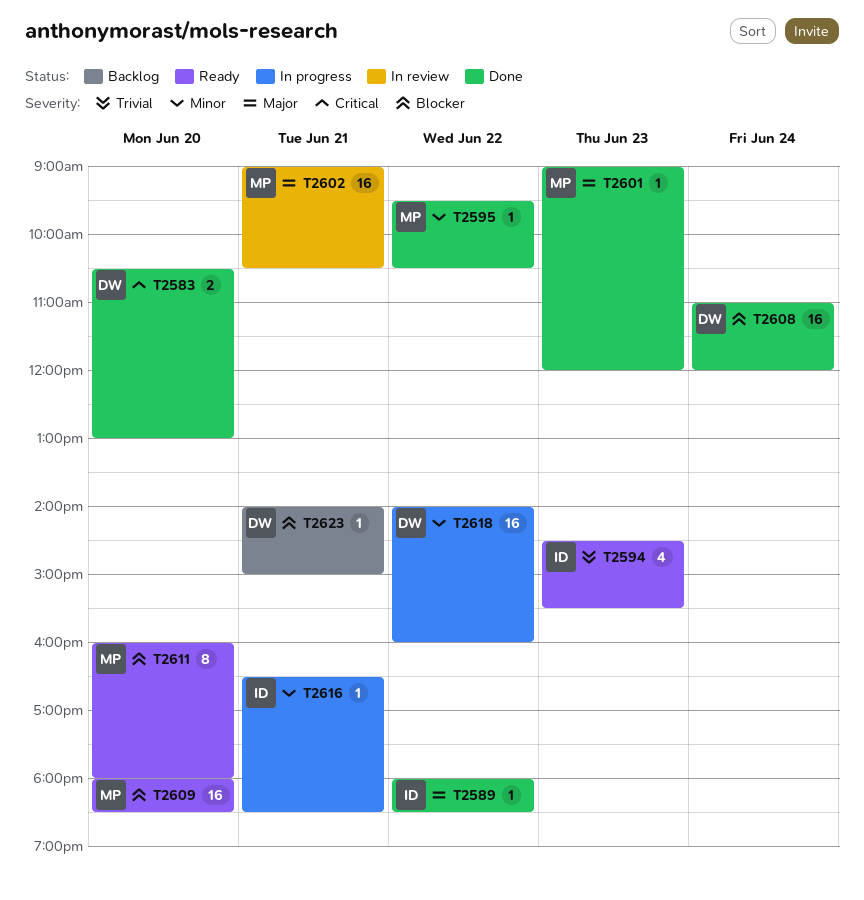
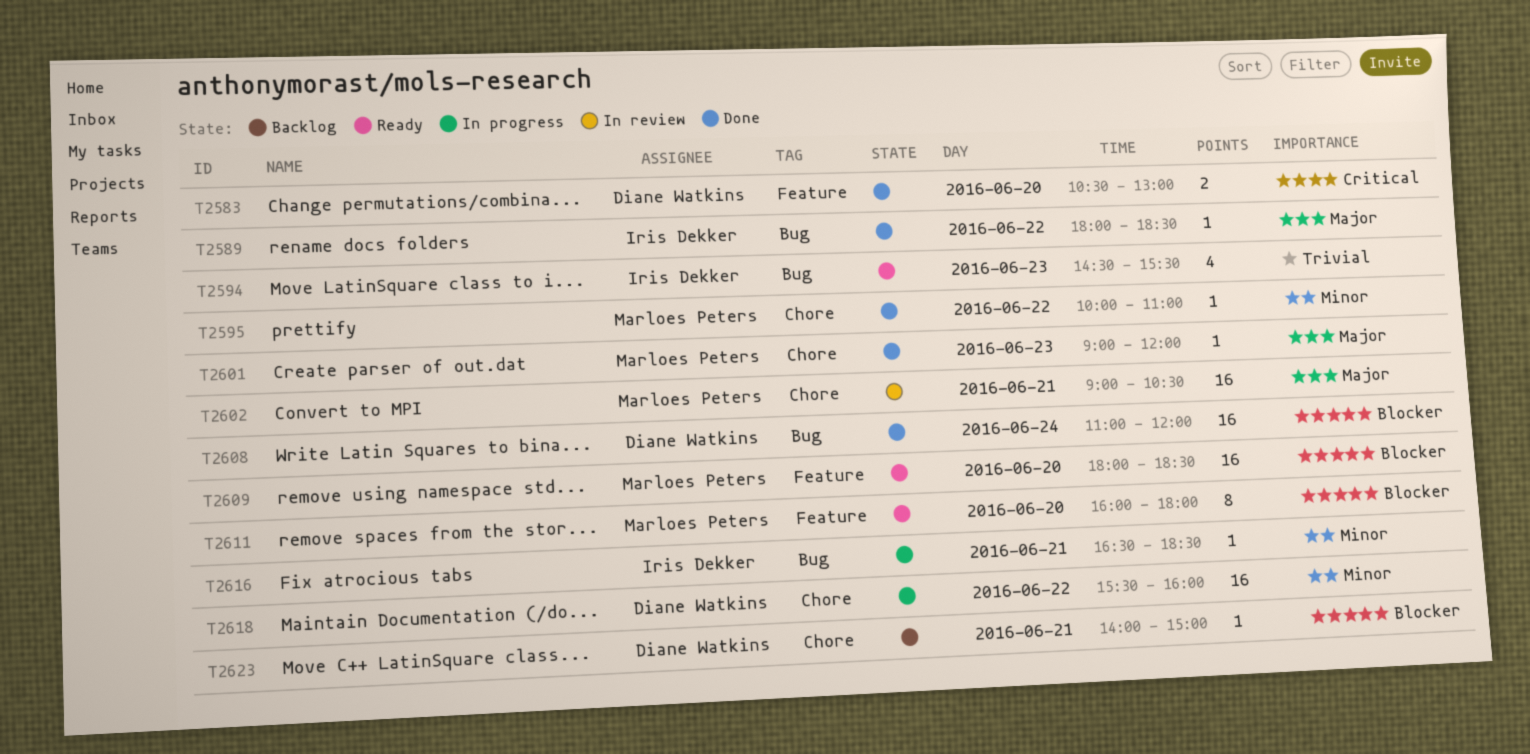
T2595, begins: 09:30 -> 10:00
T2595, ends: 10:30 -> 11:00
T2618, begins: 14:00 -> 15:30

